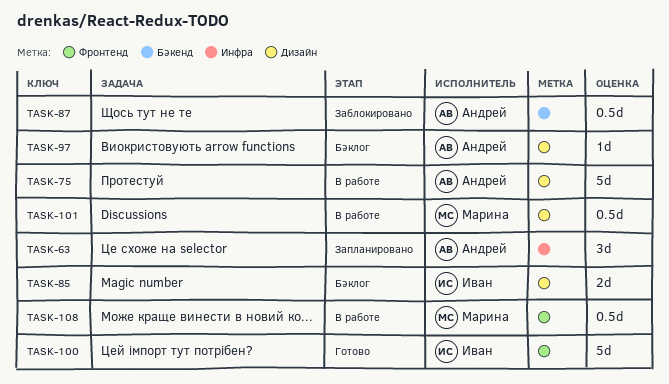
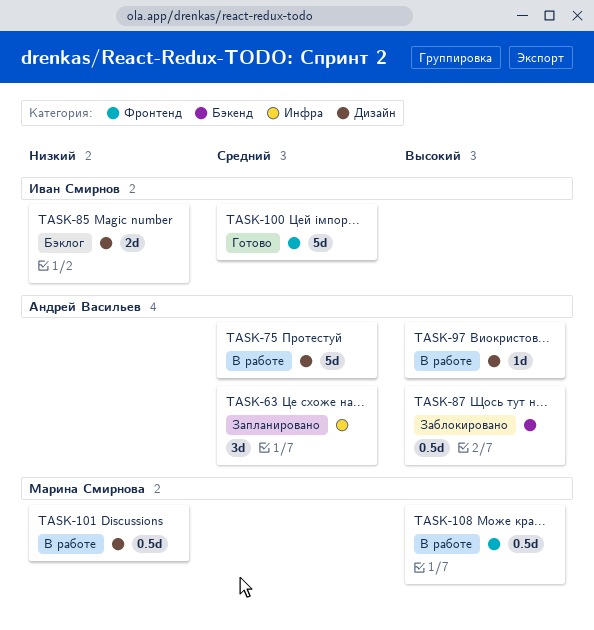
TASK-97, status: Бэклог -> В работе

